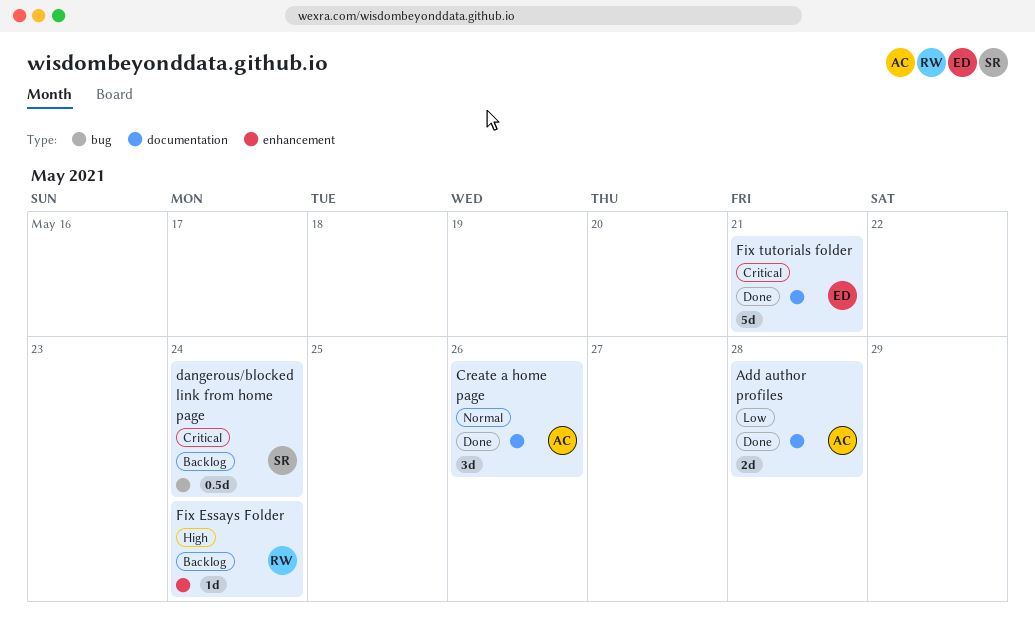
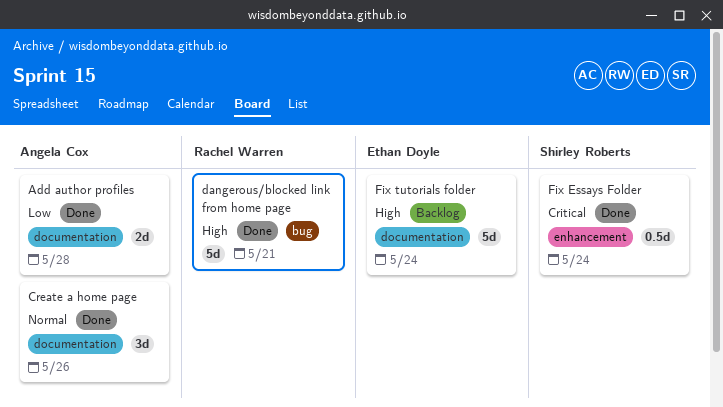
dangerous/blocked link from home page, status: Backlog -> Done
dangerous/blocked link from home page, owner: Shirley Roberts -> Rachel Warren
dangerous/blocked link from home page, priority: Critical -> High
dangerous/blocked link from home page, estimate: 0.5d -> 5d
dangerous/blocked link from home page, due: May 24 -> May 21
Fix Essays Folder, status: Backlog -> Done
Fix Essays Folder, owner: Rachel Warren -> Shirley Roberts
Fix Essays Folder, priority: High -> Critical
Fix Essays Folder, estimate: 1d -> 0.5d
Fix tutorials folder, status: Done -> Backlog
Fix tutorials folder, priority: Critical -> High
Fix tutorials folder, due: May 21 -> May 24

